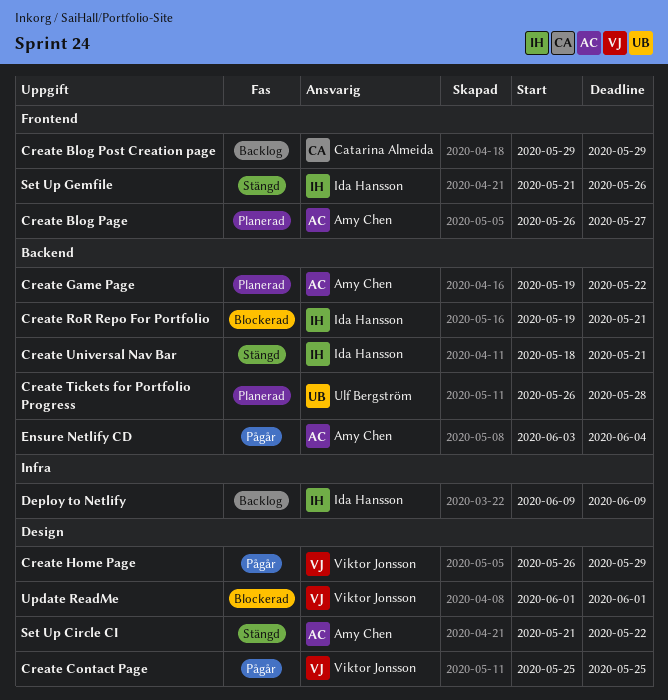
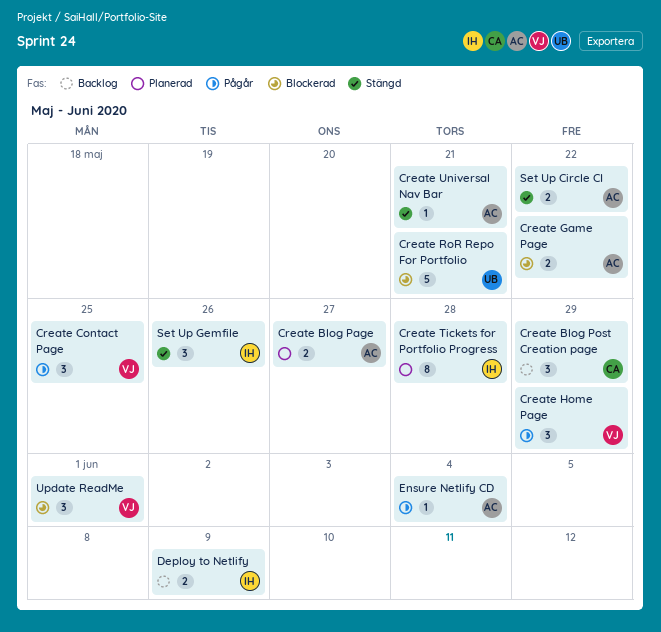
Create Game Page, status: Planerad -> Blockerad
Create RoR Repo For Portfolio, owner: Ida Hansson -> Ulf Bergström
Create Tickets for Portfolio Progress, owner: Ulf Bergström -> Ida Hansson
Create Universal Nav Bar, owner: Ida Hansson -> Amy Chen

